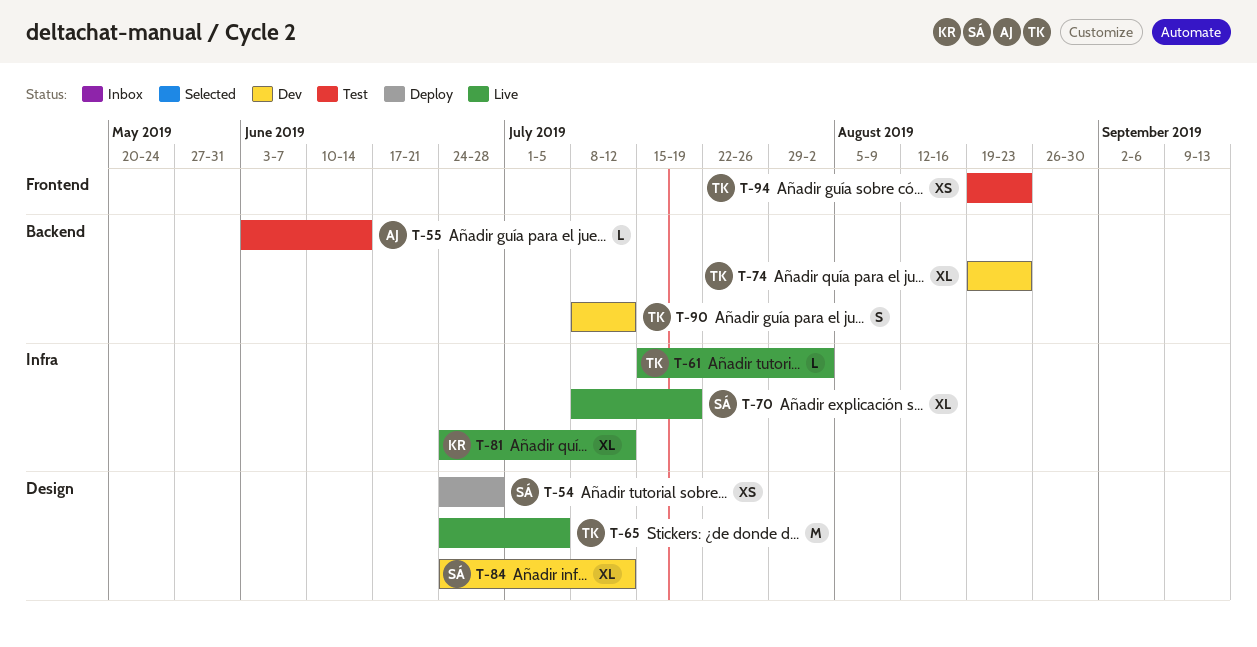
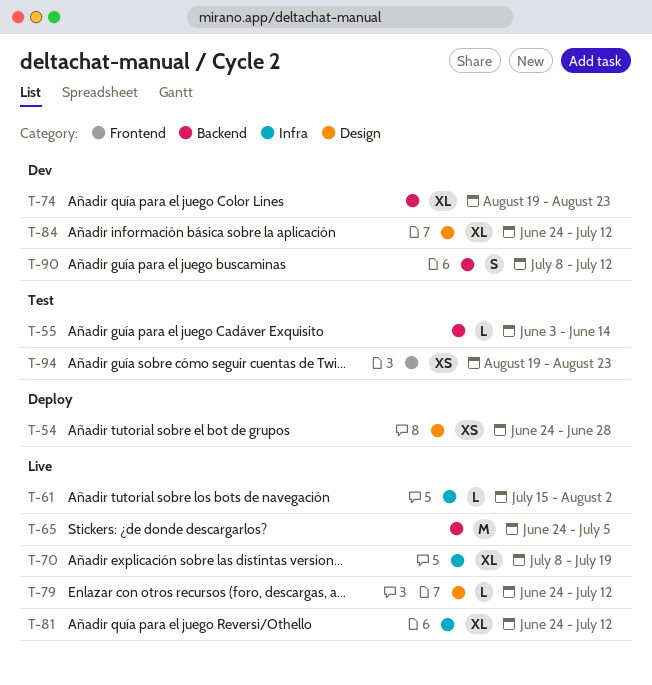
T-65, label: Design -> Backend
T-79: none -> present

